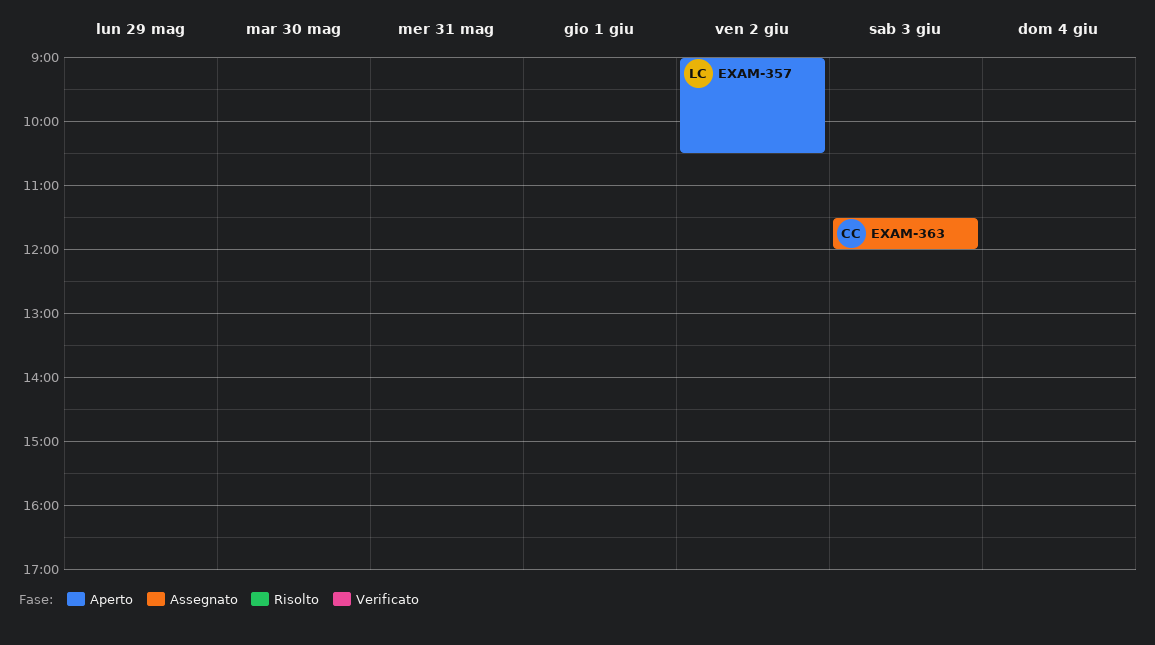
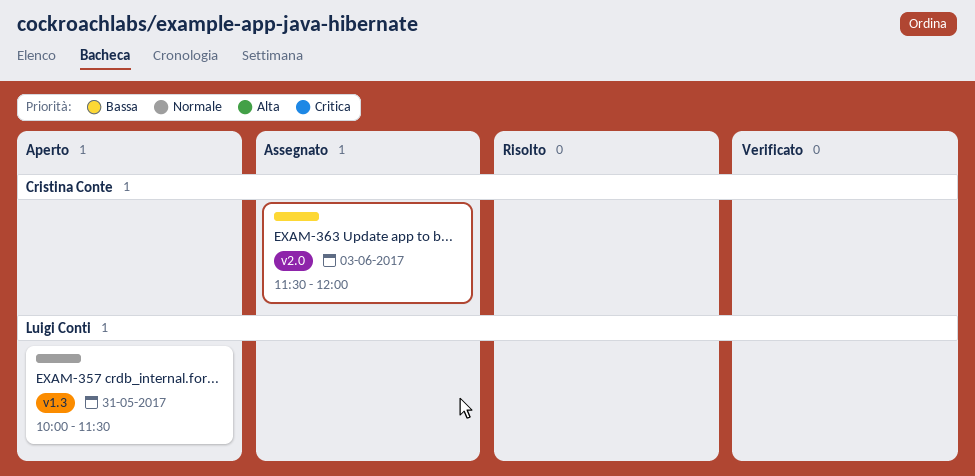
EXAM-357, day: Jun 2 -> May 31
EXAM-357, begins: 09:00 -> 10:00
EXAM-357, ends: 10:30 -> 11:30

